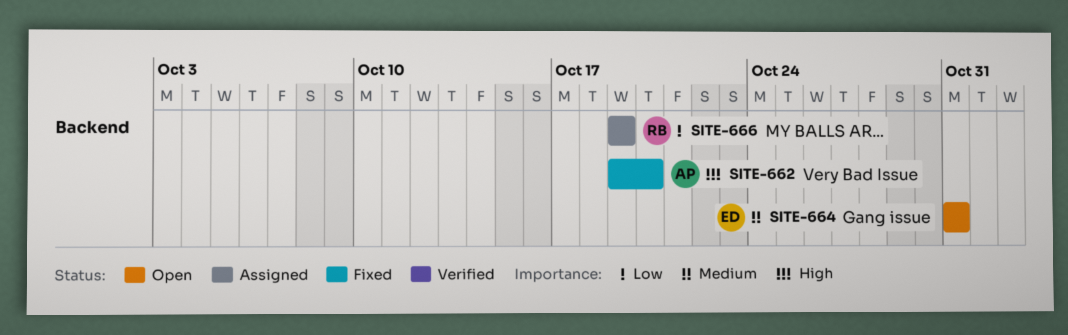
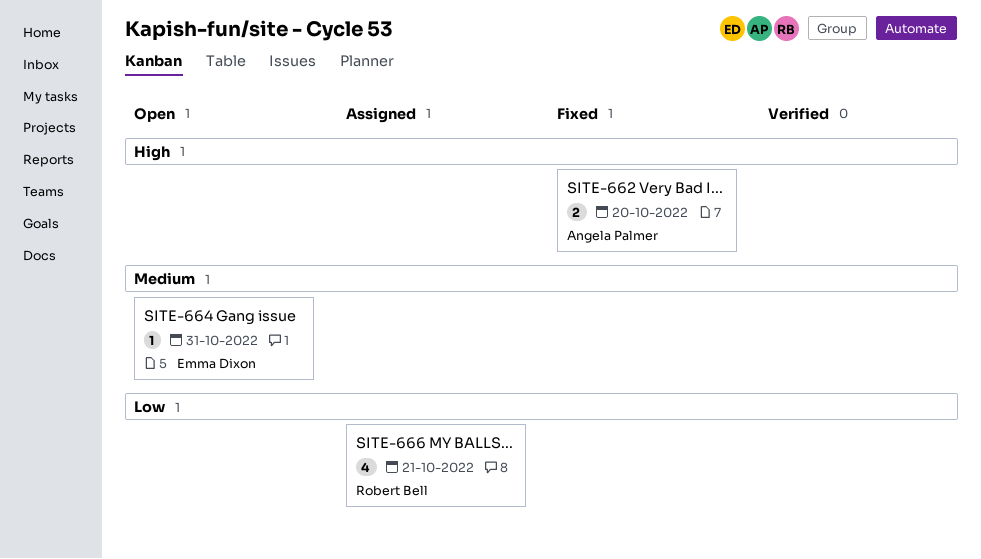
SITE-666, due: Oct 19 -> Oct 21

